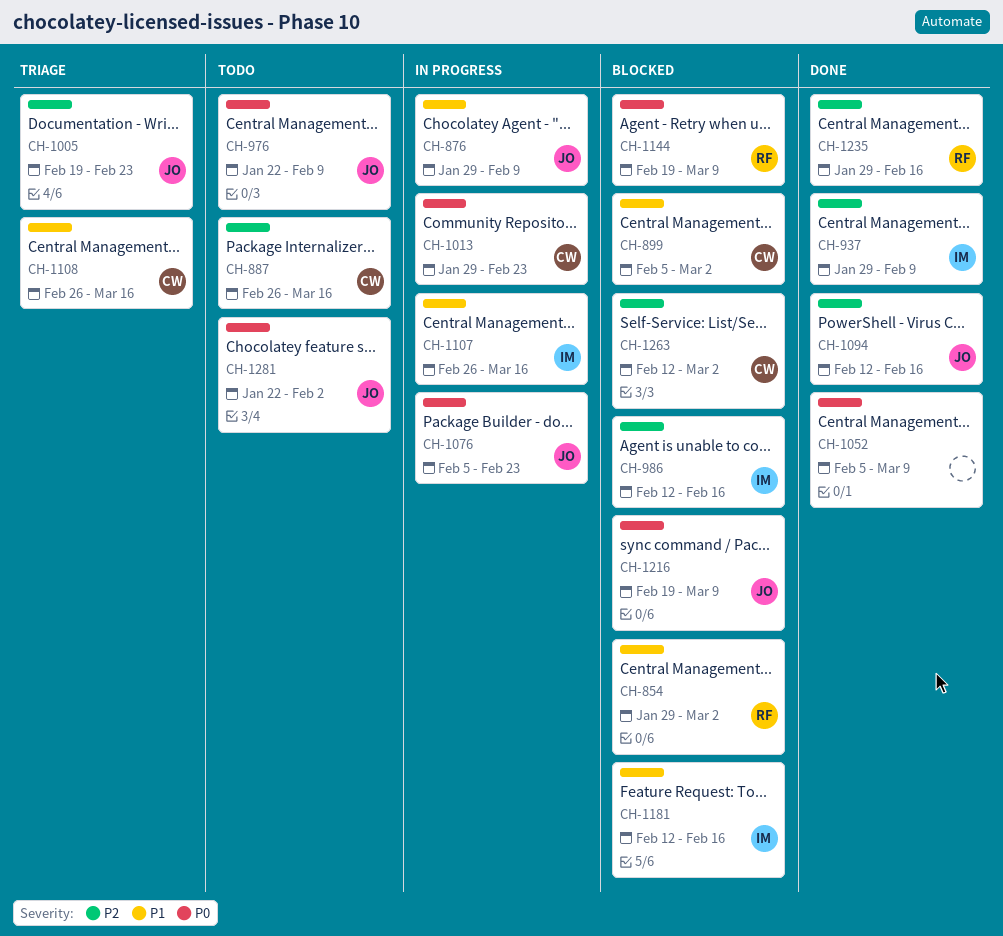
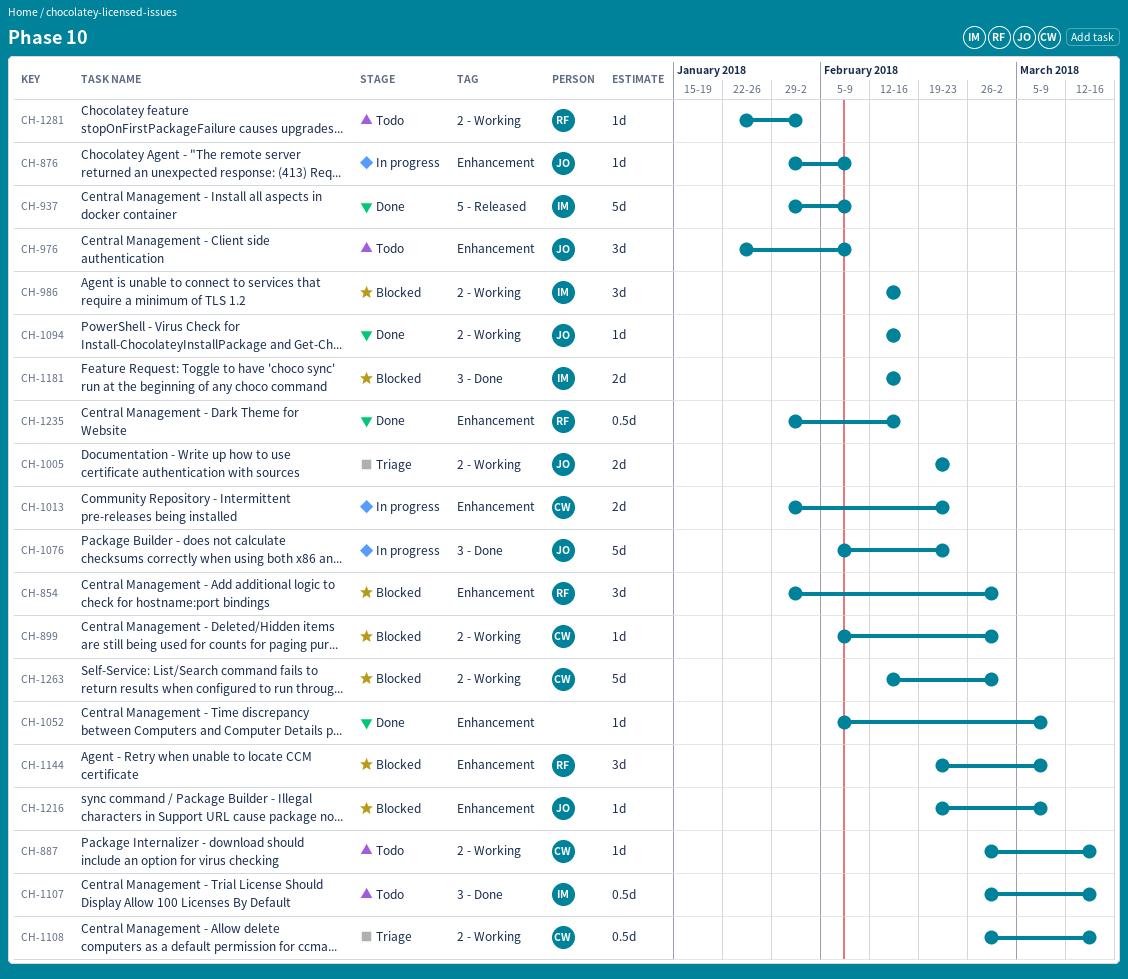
CH-1107, status: In progress -> Todo
CH-1281, owner: JO -> RF

